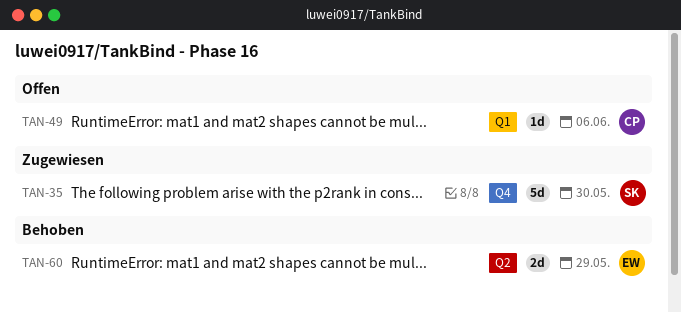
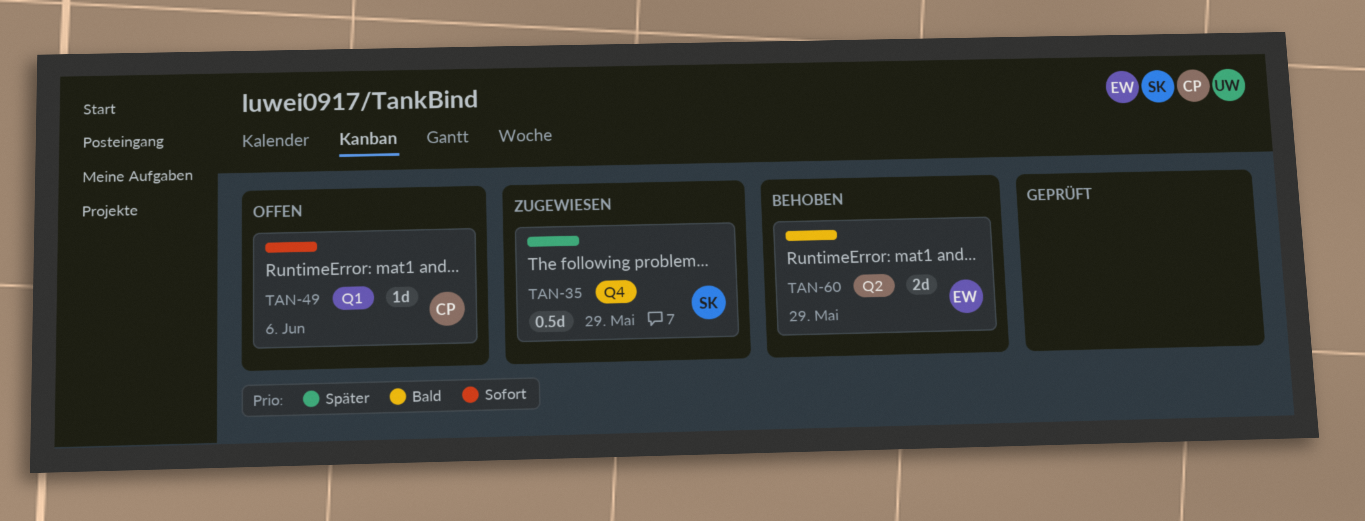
TAN-35, estimate: 5d -> 0.5d
TAN-35, due: May 30 -> May 29

